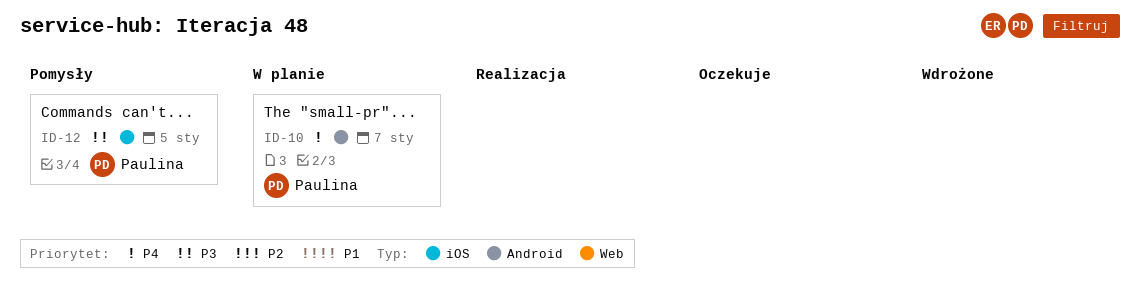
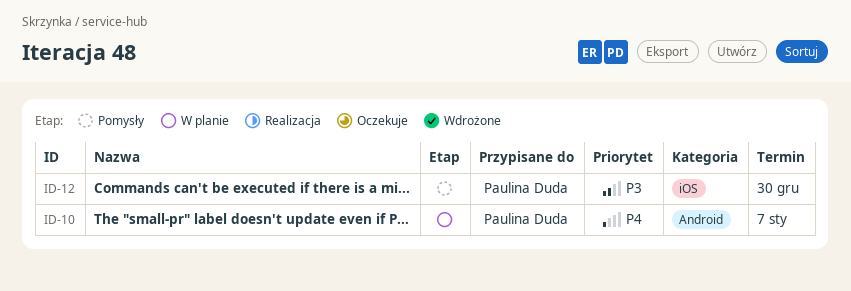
ID-12, due: Jan 5 -> Dec 30

